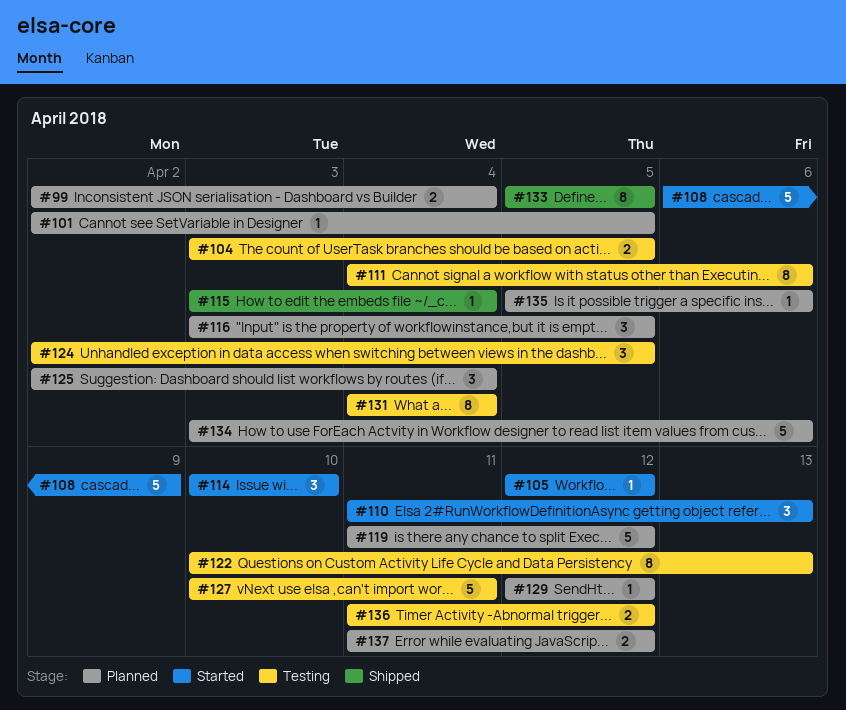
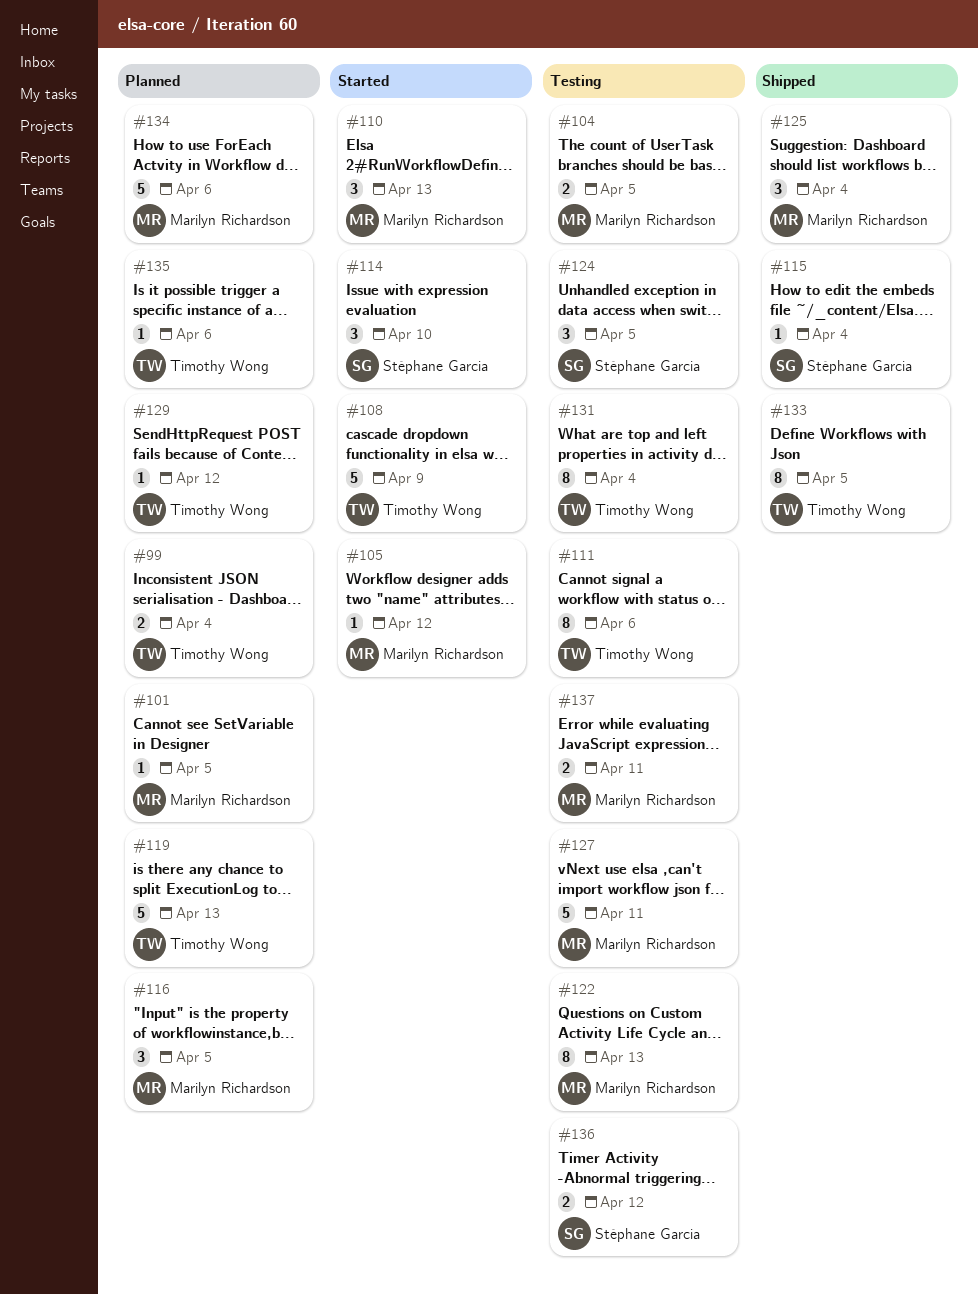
#119, due: Apr 12 -> Apr 13
#125, status: Planned -> Shipped
#137, status: Planned -> Testing
#137, due: Apr 12 -> Apr 11

